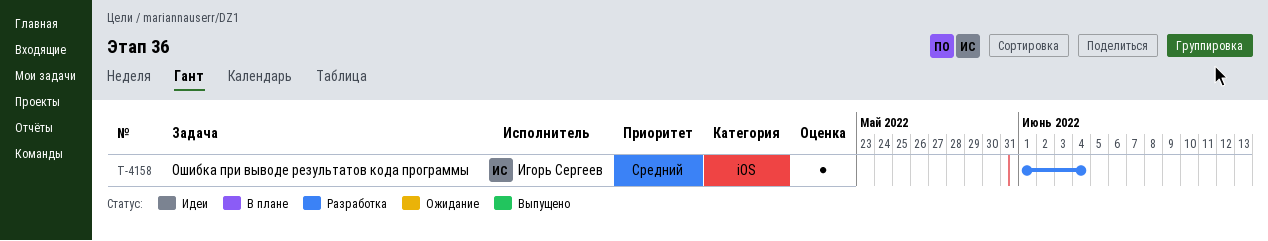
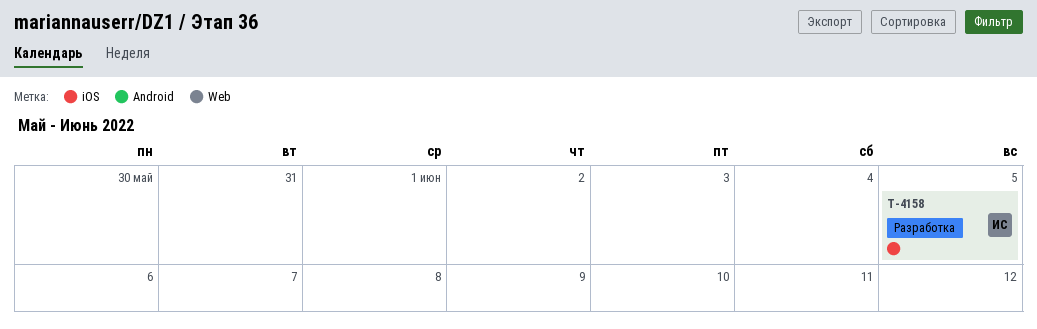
T-4158, due: Jun 4 -> Jun 5

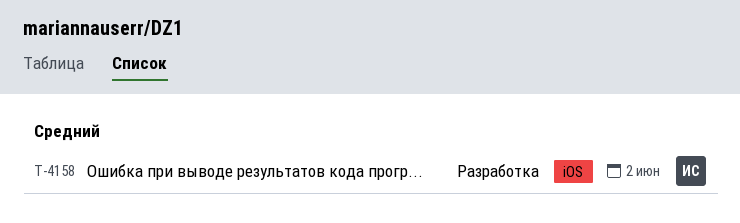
T-4158, due: Jun 5 -> Jun 2

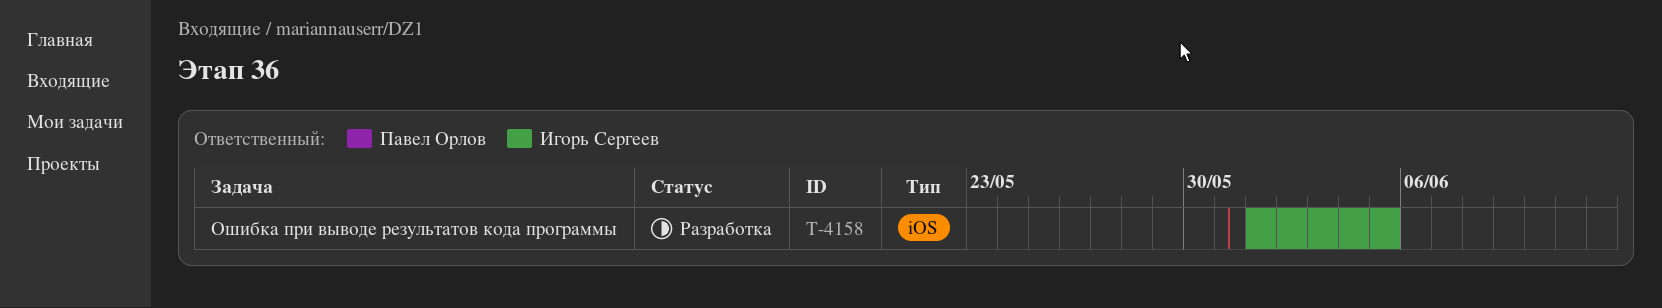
T-4158, due: Jun 2 -> Jun 5

